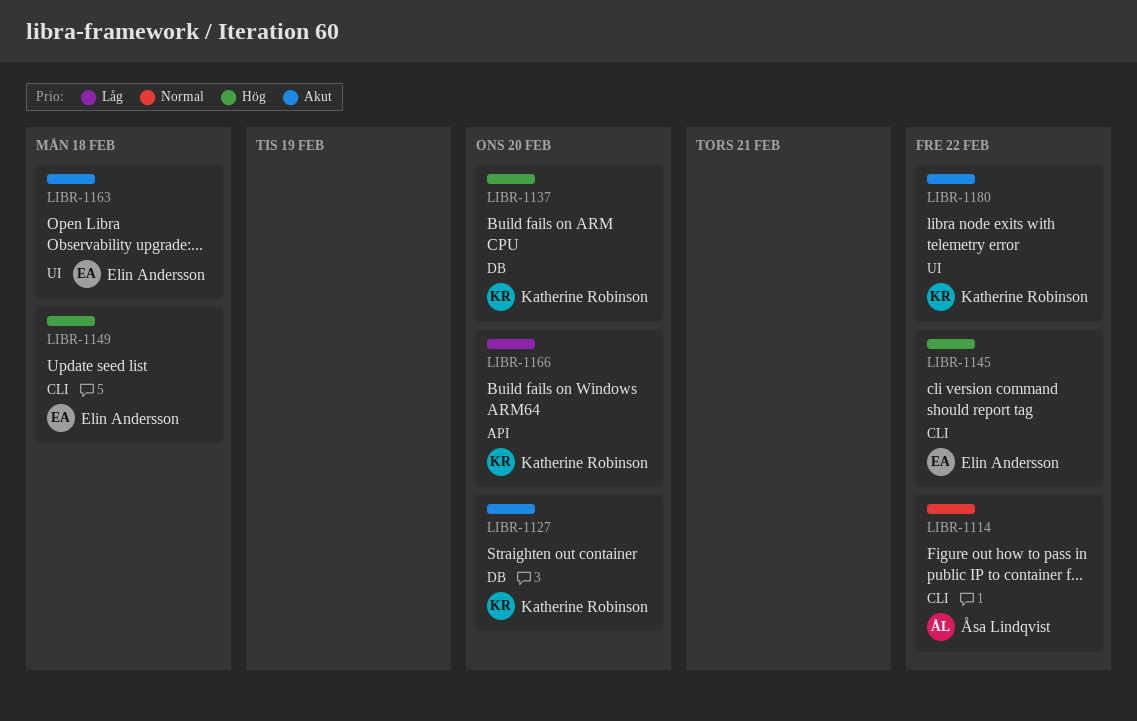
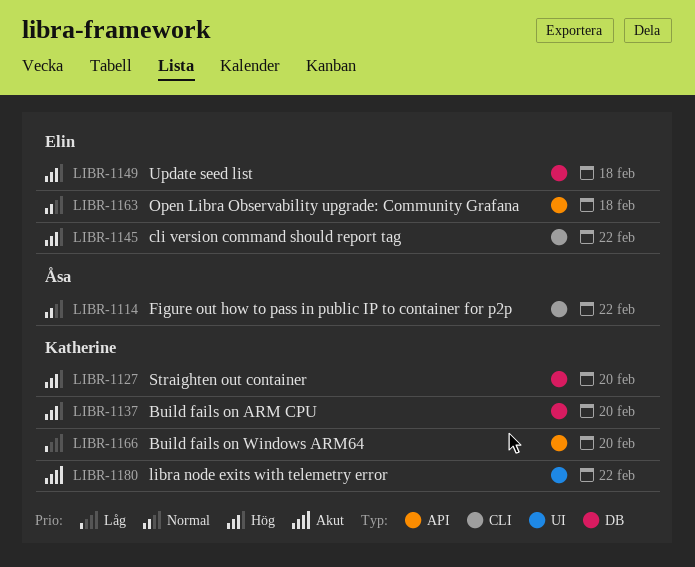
LIBR-1127, priority: Akut -> Hög
LIBR-1149, label: CLI -> DB
LIBR-1163, priority: Akut -> Normal
LIBR-1163, label: UI -> API

